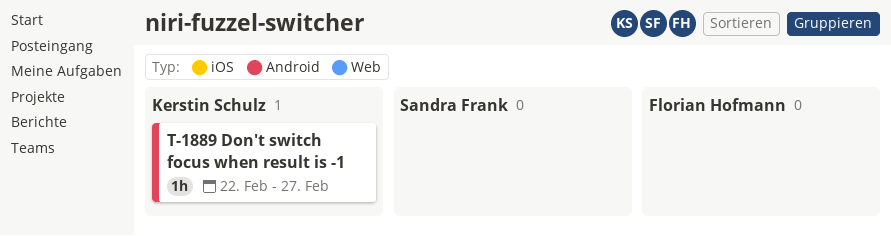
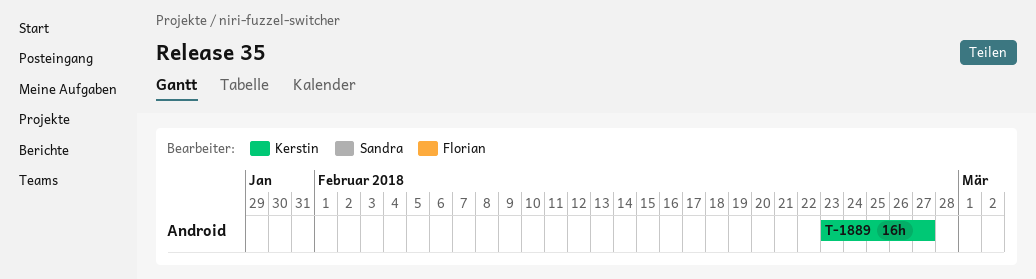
T-1889, estimate: 1h -> 16h
T-1889, start: Feb 22 -> Feb 23

